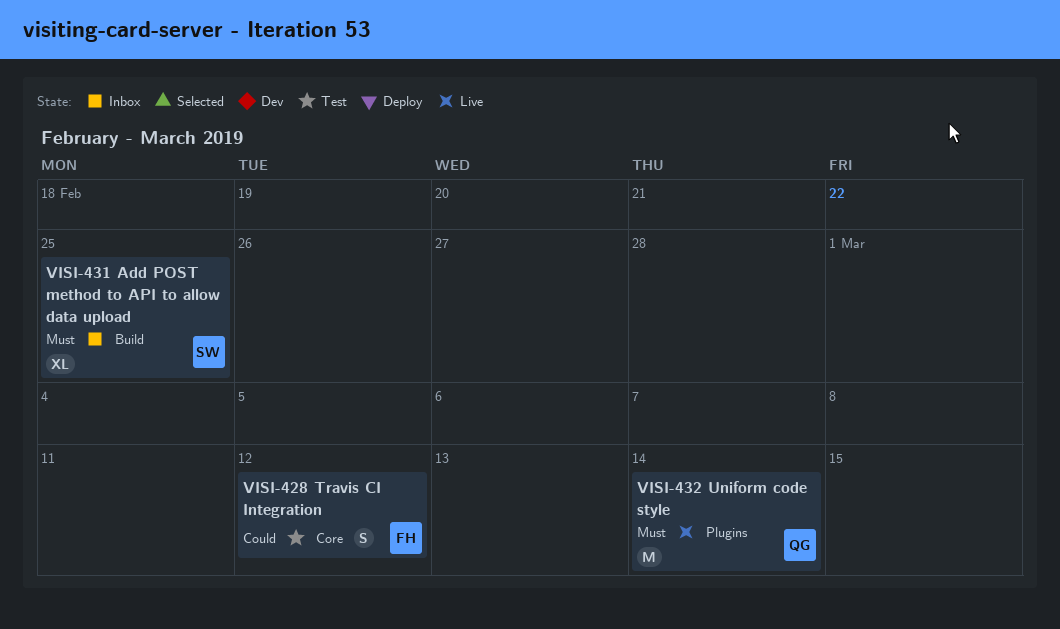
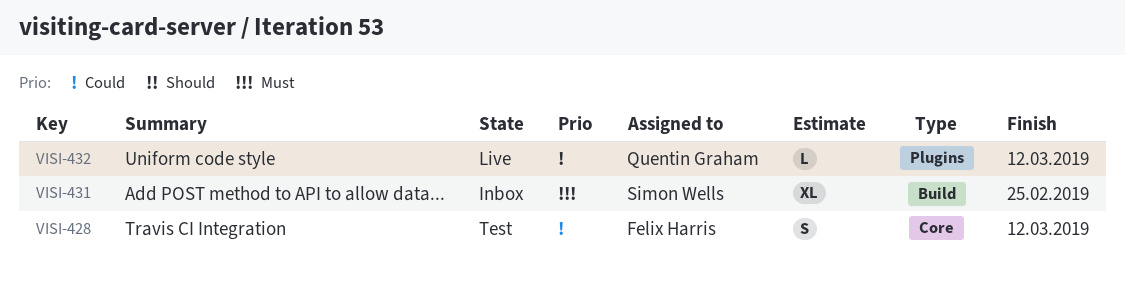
VISI-432, priority: Must -> Could
VISI-432, estimate: M -> L
VISI-432, due: Mar 14 -> Mar 12

